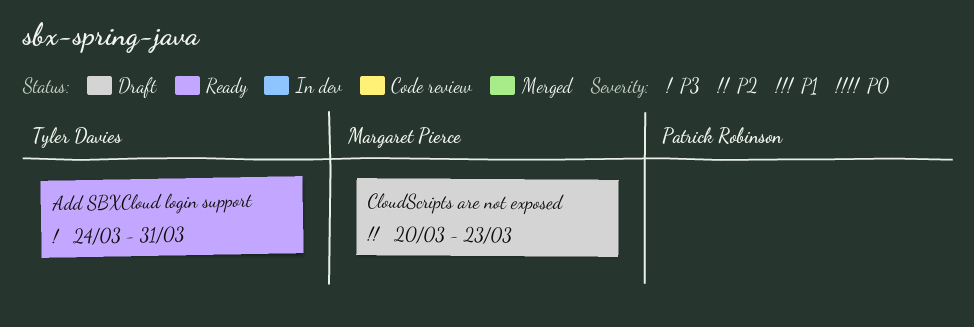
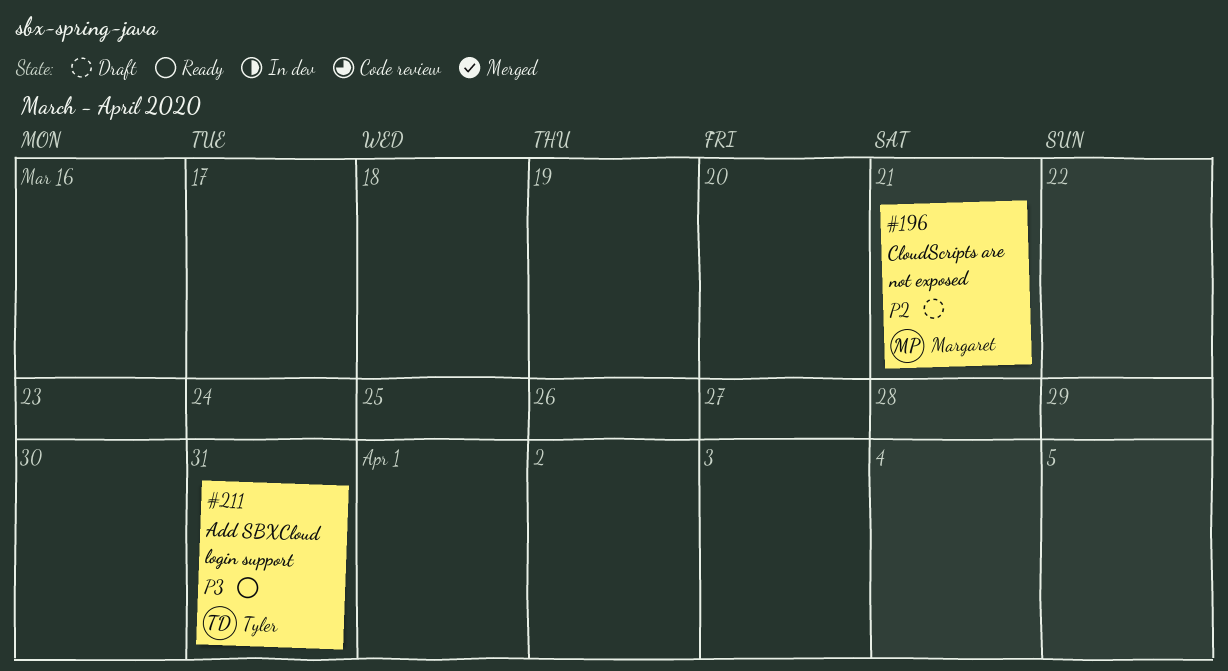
CloudScripts are not exposed, due: Mar 23 -> Mar 21

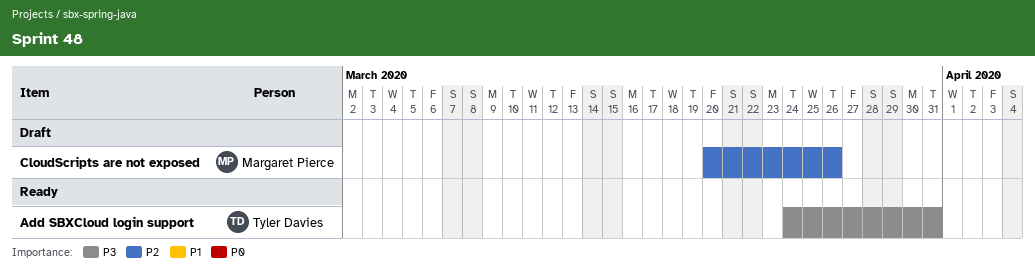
CloudScripts are not exposed, due: Mar 21 -> Mar 26

